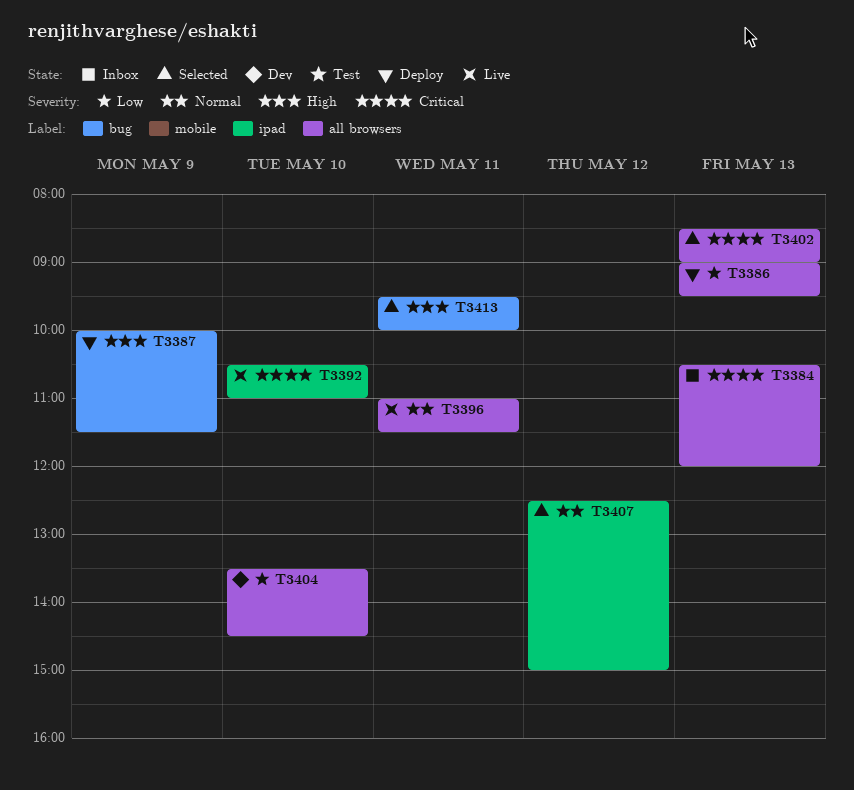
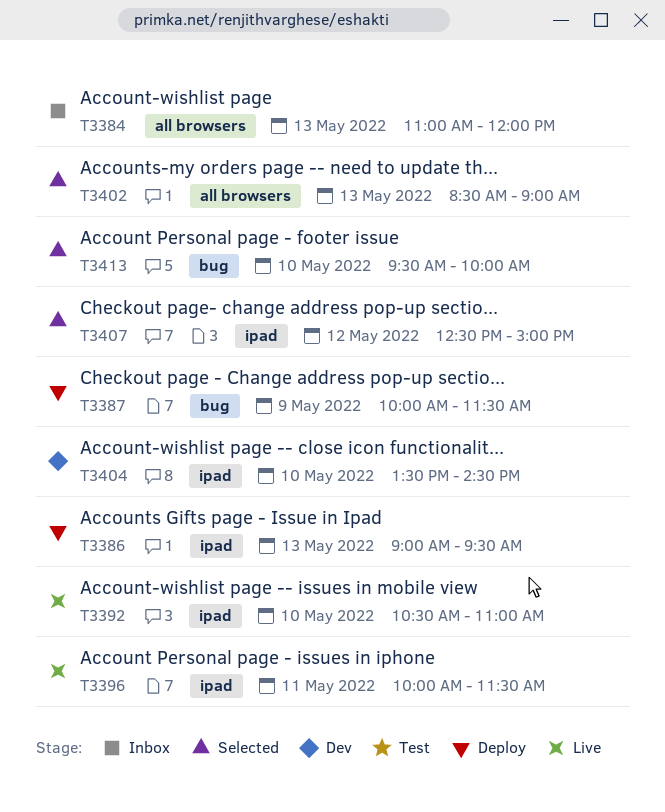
T3384, begins: 10:30 -> 11:00
T3386, label: all browsers -> ipad
T3396, label: all browsers -> ipad
T3396, begins: 11:00 -> 10:00
T3404, label: all browsers -> ipad
T3413, day: May 11 -> May 10

